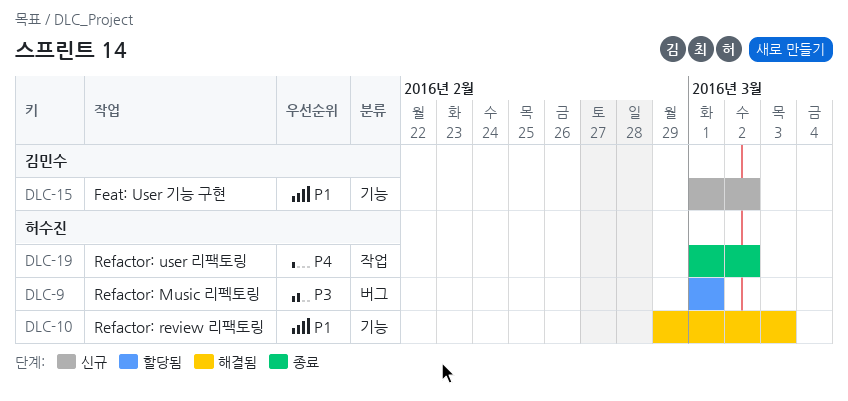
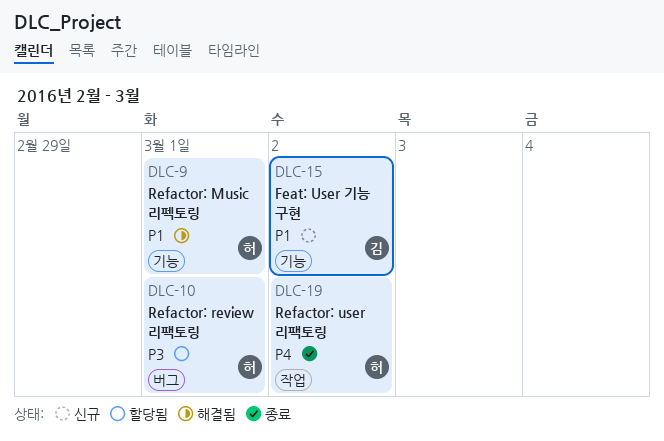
DLC-9, status: 할당됨 -> 해결됨
DLC-9, priority: P3 -> P1
DLC-9, label: 버그 -> 기능
DLC-10, status: 해결됨 -> 할당됨
DLC-10, priority: P1 -> P3
DLC-10, label: 기능 -> 버그
DLC-10, due: Mar 3 -> Mar 1

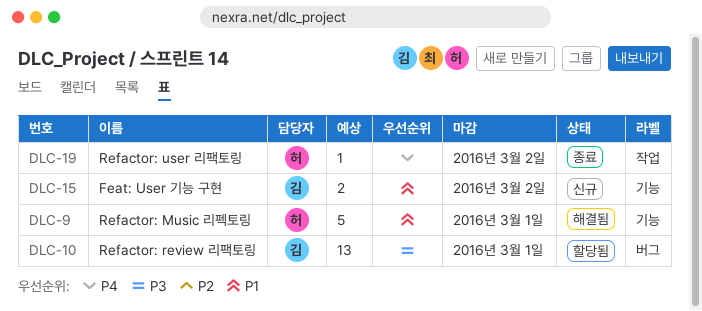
DLC-10, owner: 허 -> 김

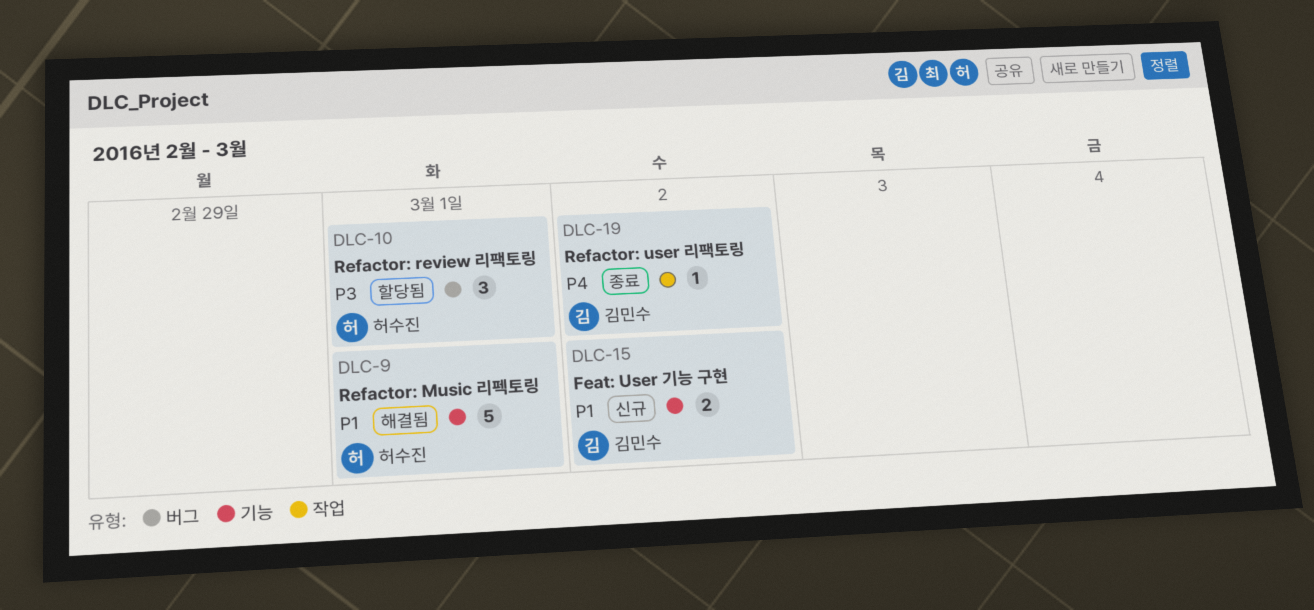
DLC-10, owner: 김민수 -> 허수진
DLC-10, estimate: 13 -> 3
DLC-19, owner: 허수진 -> 김민수

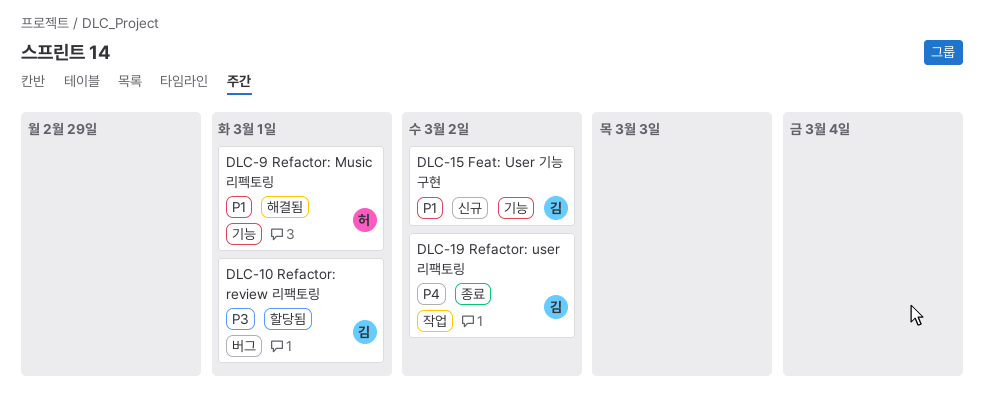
DLC-10, owner: 허수진 -> 김민수

